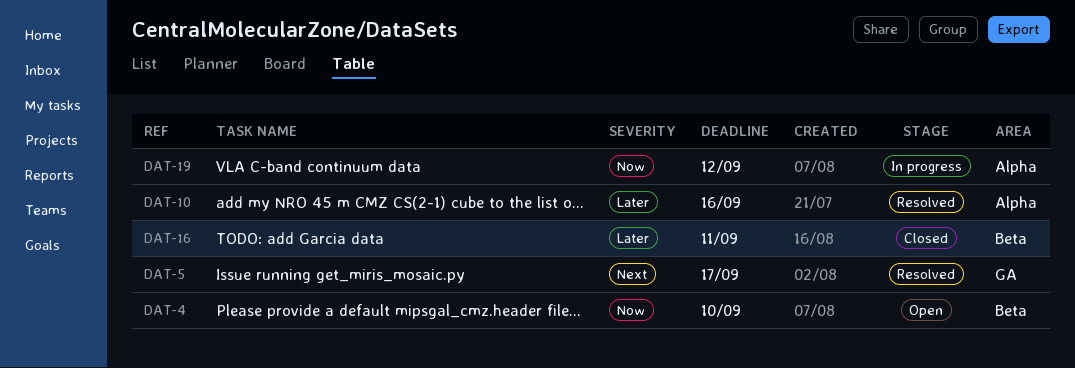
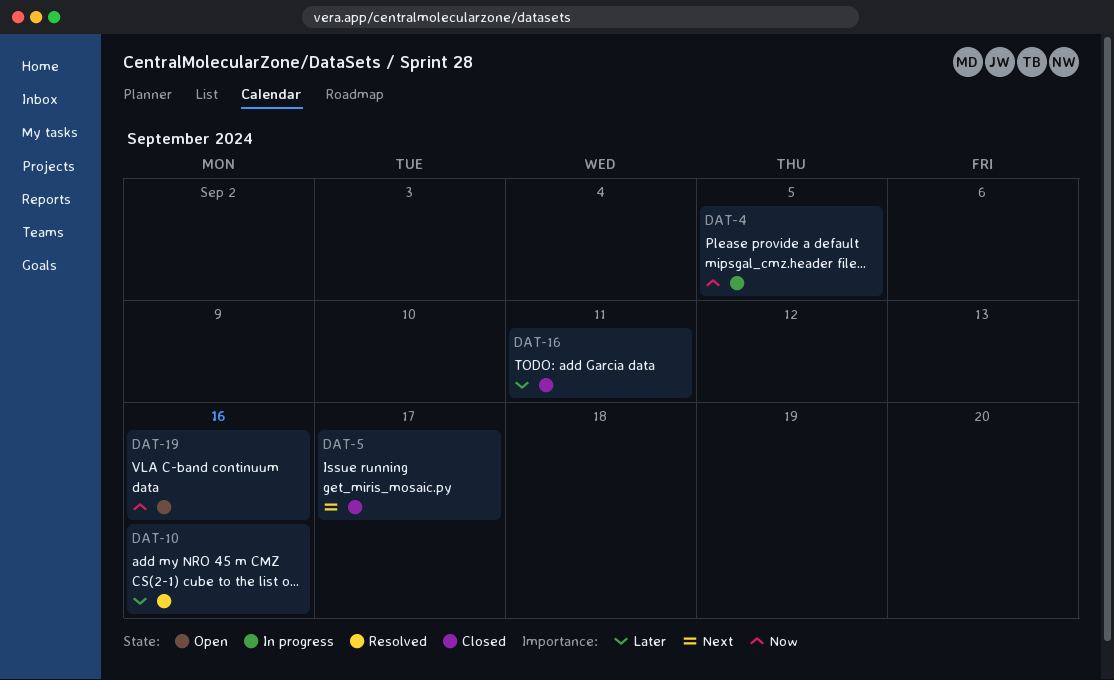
DAT-4, status: Open -> In progress
DAT-4, due: Sep 10 -> Sep 5
DAT-5, status: Resolved -> Closed
DAT-19, status: In progress -> Open
DAT-19, due: Sep 12 -> Sep 16

